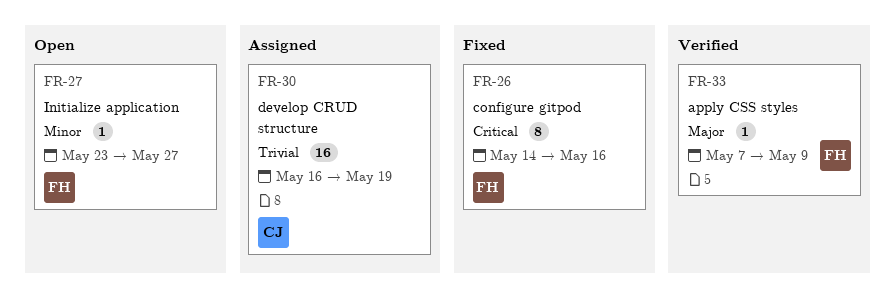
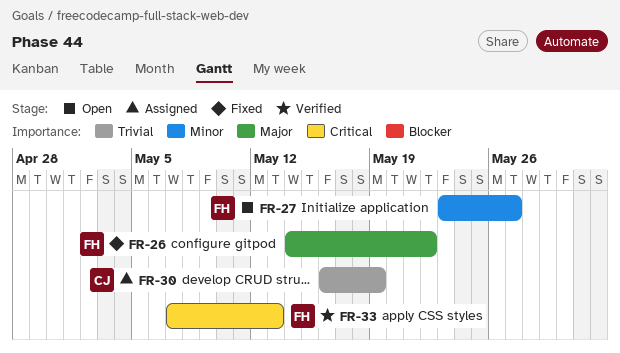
FR-26, priority: Critical -> Major
FR-26, due: May 16 -> May 22
FR-33, priority: Major -> Critical
FR-33, due: May 9 -> May 13

